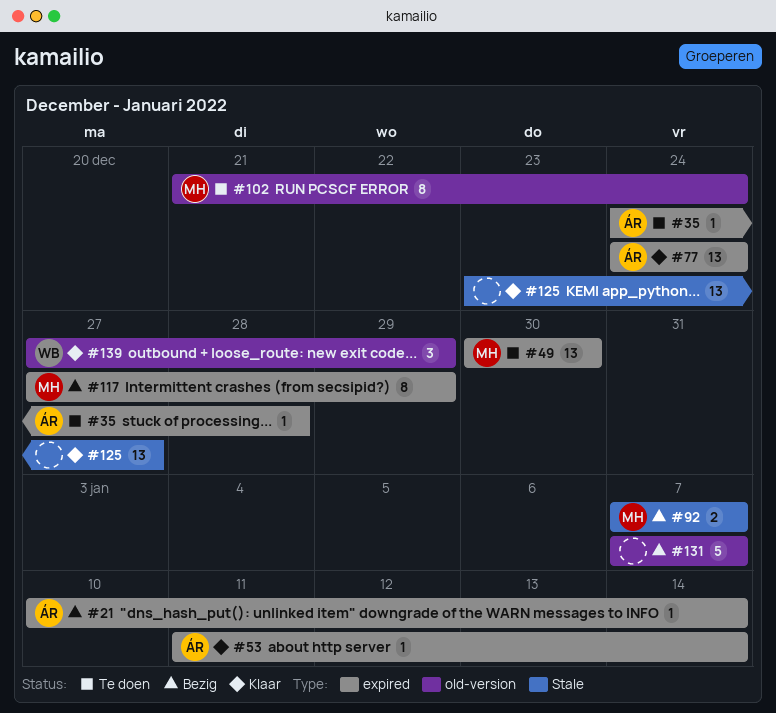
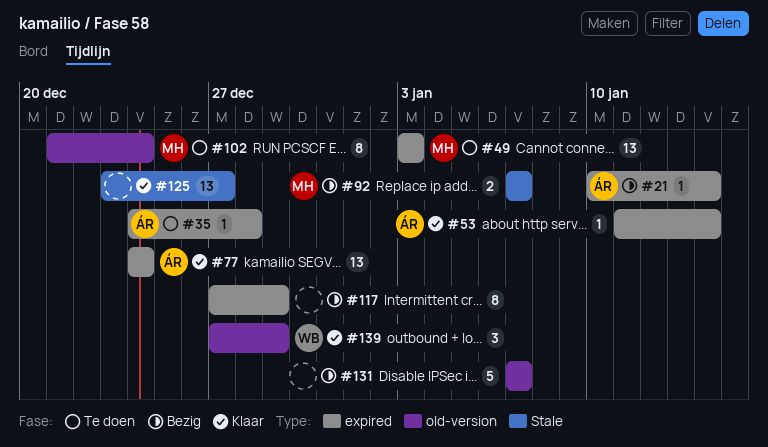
#49, start: Dec 30 -> Jan 3
#49, due: Dec 30 -> Jan 3
#117, owner: MH -> none

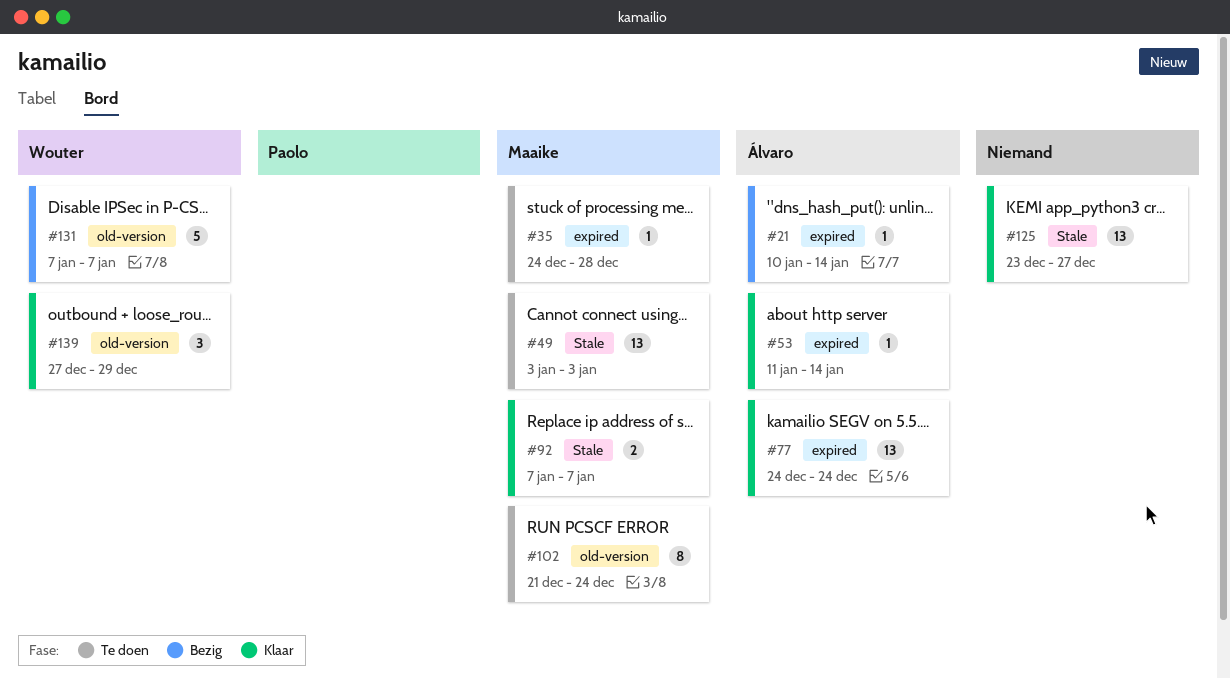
#35, owner: Álvaro -> Maaike
#49, label: expired -> Stale
#92, status: Bezig -> Klaar
#117: present -> none
#131, owner: none -> Wouter

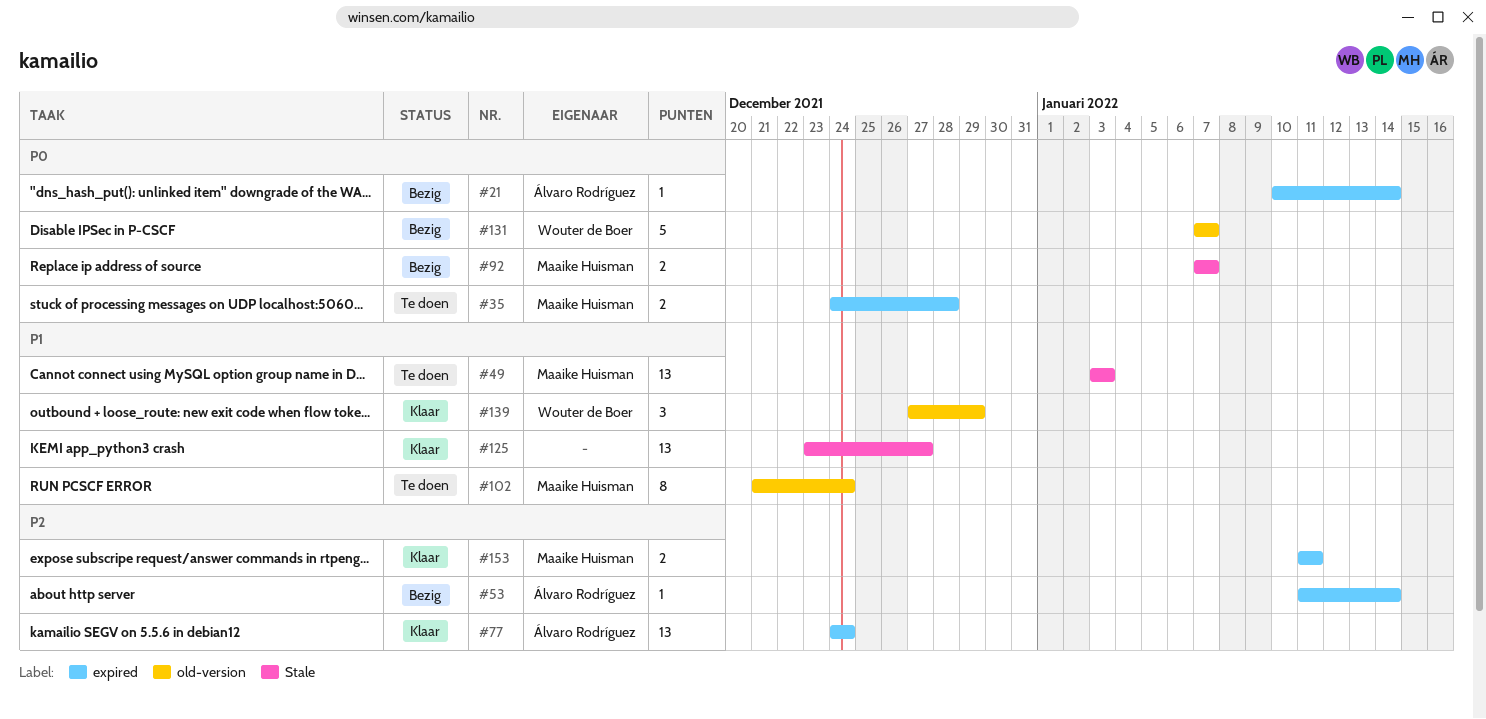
#35, estimate: 1 -> 2
#53, status: Klaar -> Bezig
#92, status: Klaar -> Bezig
#153: none -> present

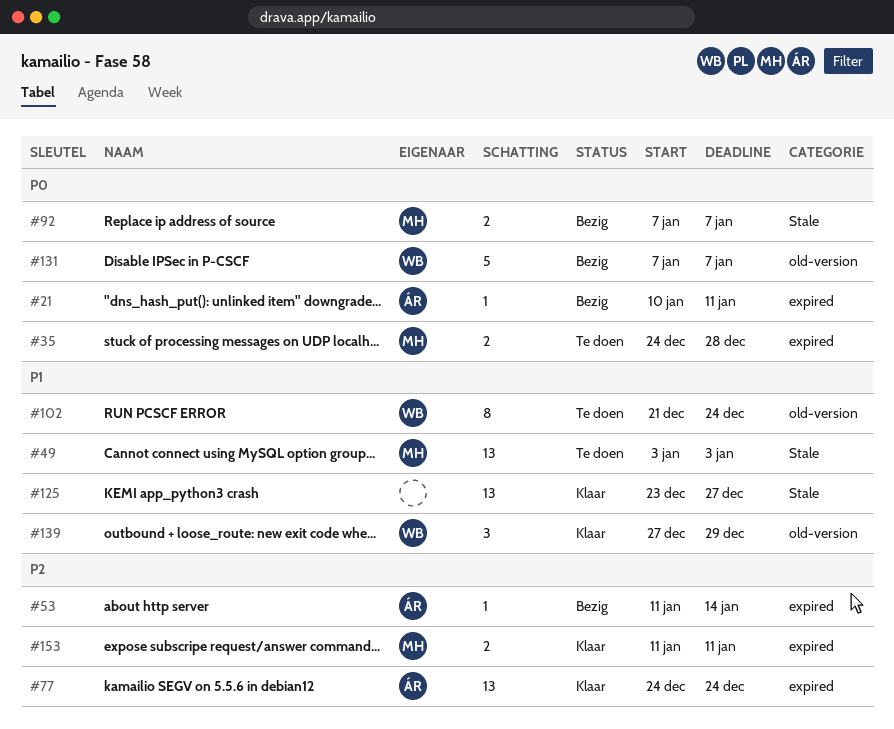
#21, due: Jan 14 -> Jan 11
#102, owner: Maaike Huisman -> Wouter de Boer

